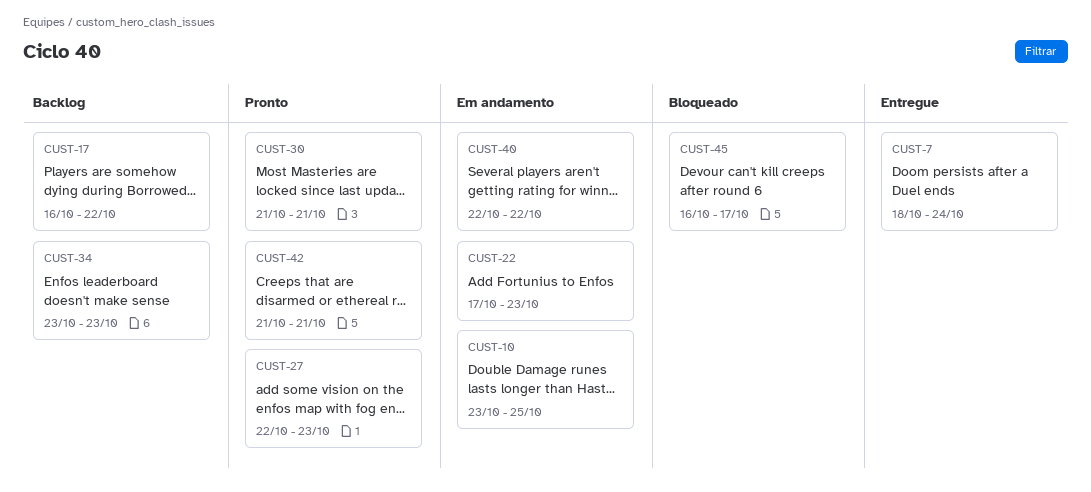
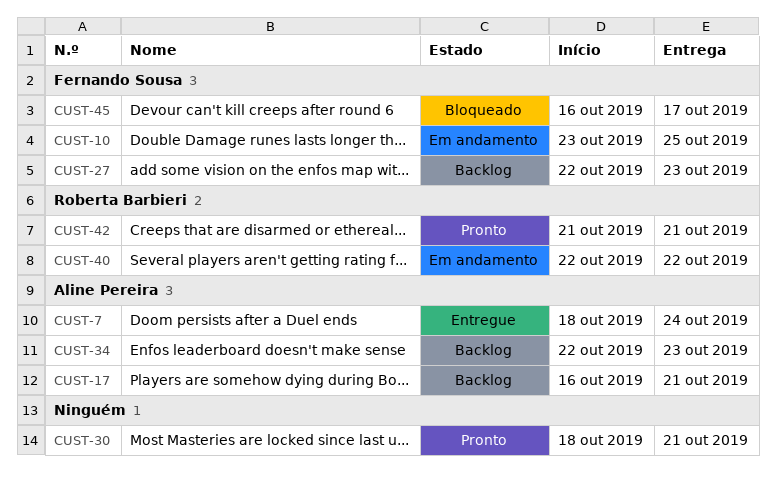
CUST-17, due: Oct 22 -> Oct 21
CUST-22: present -> none
CUST-27, status: Pronto -> Backlog
CUST-30, start: Oct 21 -> Oct 18
CUST-34, start: Oct 23 -> Oct 22

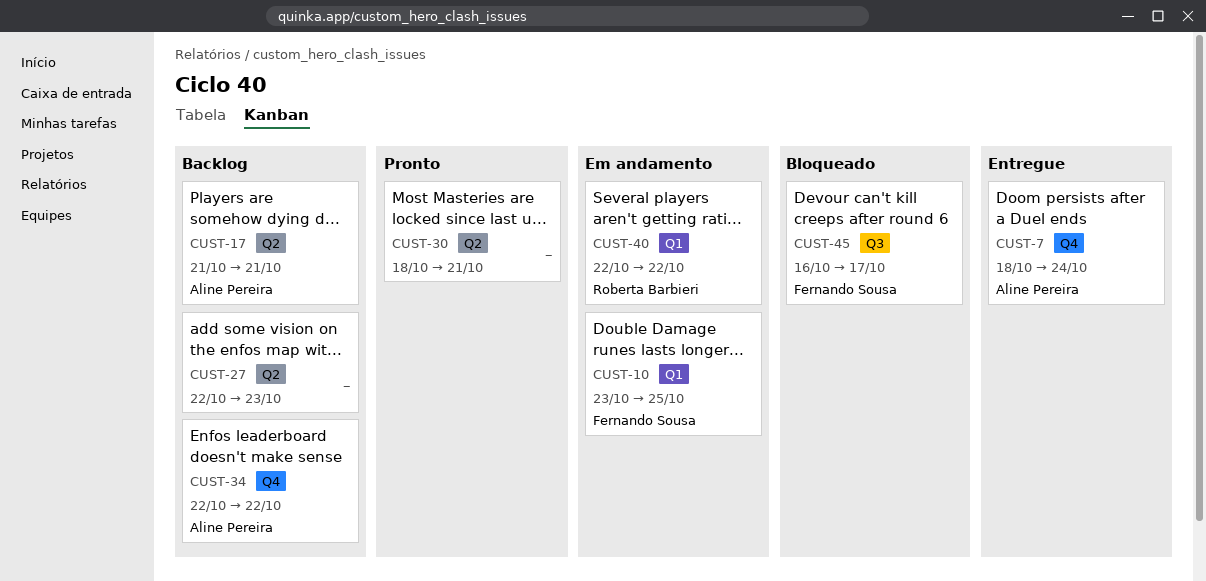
CUST-17, start: Oct 16 -> Oct 21
CUST-27, owner: Fernando Sousa -> none
CUST-34, due: Oct 23 -> Oct 22
CUST-42: present -> none

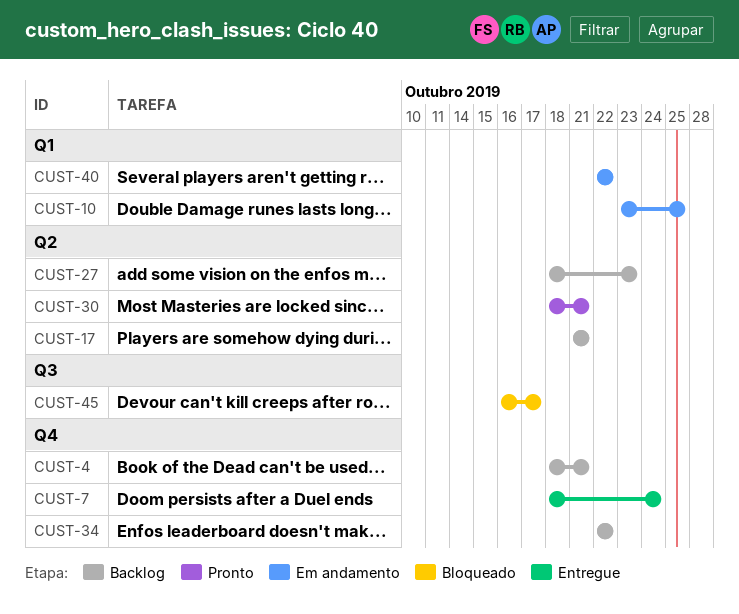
CUST-4: none -> present
CUST-27, start: Oct 22 -> Oct 18

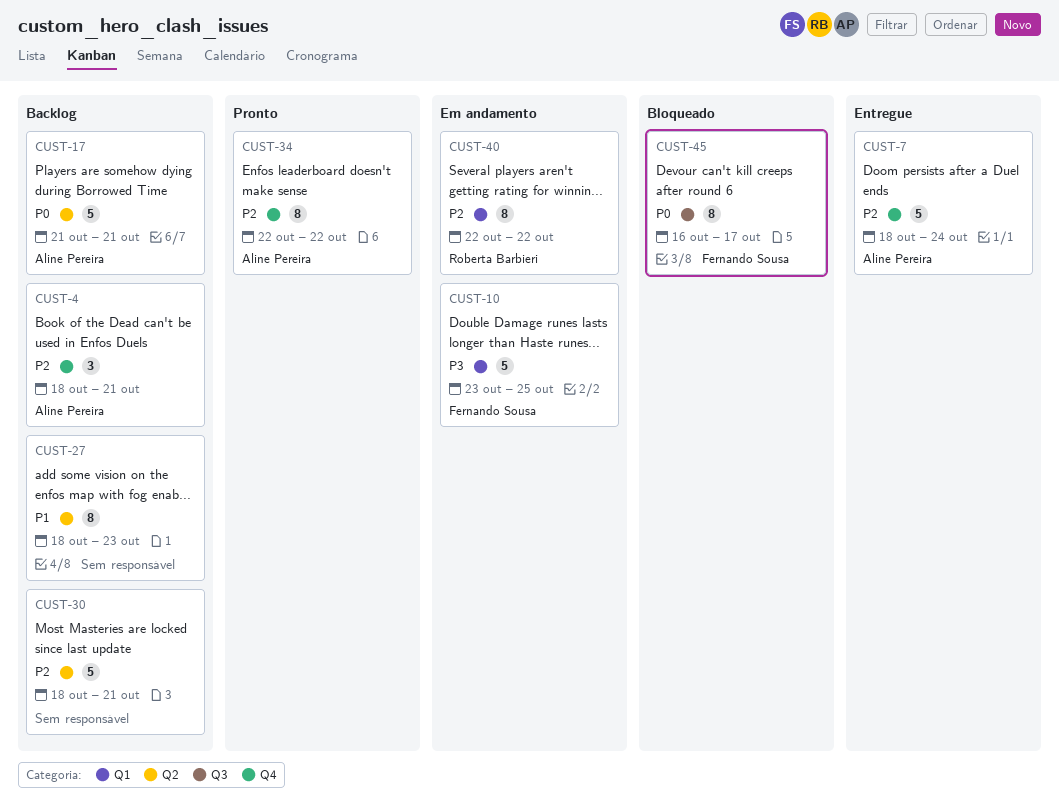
CUST-30, status: Pronto -> Backlog
CUST-34, status: Backlog -> Pronto

